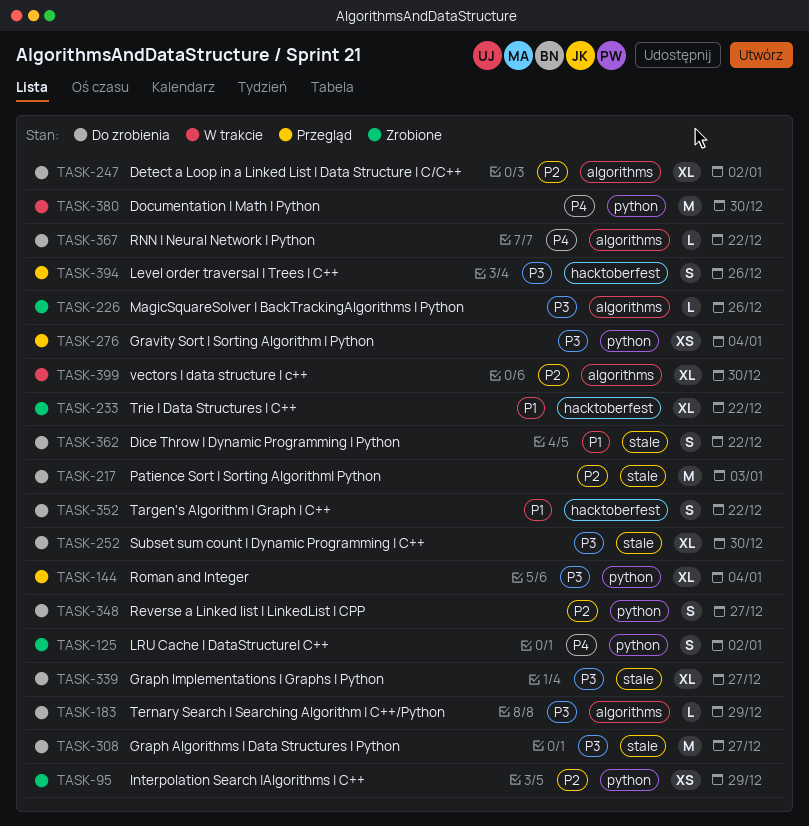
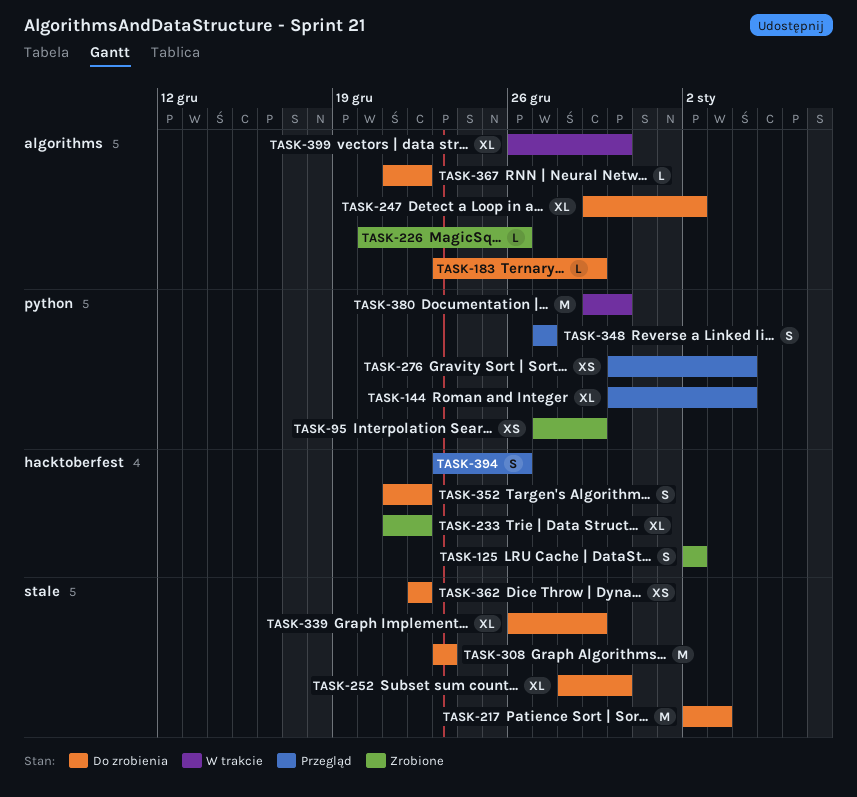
TASK-125, label: python -> hacktoberfest
TASK-308, due: Dec 27 -> Dec 23
TASK-339, due: Dec 27 -> Dec 29
TASK-348, status: Do zrobienia -> Przegląd
TASK-362, estimate: S -> XS

